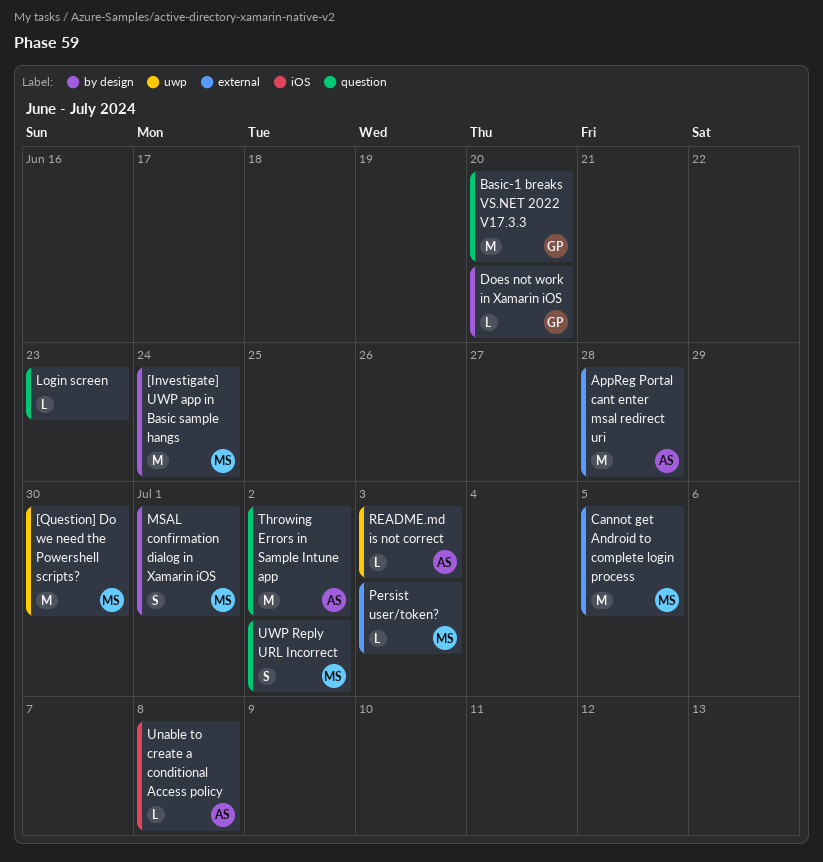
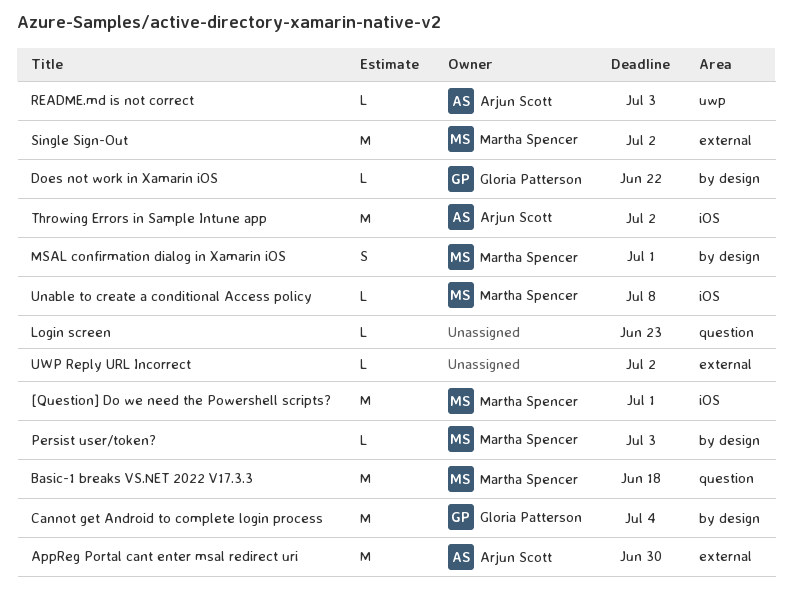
[Investigate] UWP app in Basic sample hangs: present -> none
[Question] Do we need the Powershell scripts?, label: uwp -> iOS
[Question] Do we need the Powershell scripts?, due: Jun 30 -> Jul 1
AppReg Portal cant enter msal redirect uri, due: Jun 28 -> Jun 30
Basic-1 breaks VS.NET 2022 V17.3.3, owner: Gloria Patterson -> Martha Spencer
Basic-1 breaks VS.NET 2022 V17.3.3, due: Jun 20 -> Jun 18
Cannot get Android to complete login process, owner: Martha Spencer -> Gloria Patterson
Cannot get Android to complete login process, label: external -> by design
Cannot get Android to complete login process, due: Jul 5 -> Jul 4
Does not work in Xamarin iOS, due: Jun 20 -> Jun 22
Persist user/token?, label: external -> by design
Single Sign-Out: none -> present
Throwing Errors in Sample Intune app, label: question -> iOS
Unable to create a conditional Access policy, owner: Arjun Scott -> Martha Spencer
UWP Reply URL Incorrect, owner: Martha Spencer -> none
UWP Reply URL Incorrect, label: question -> external
UWP Reply URL Incorrect, estimate: S -> L

